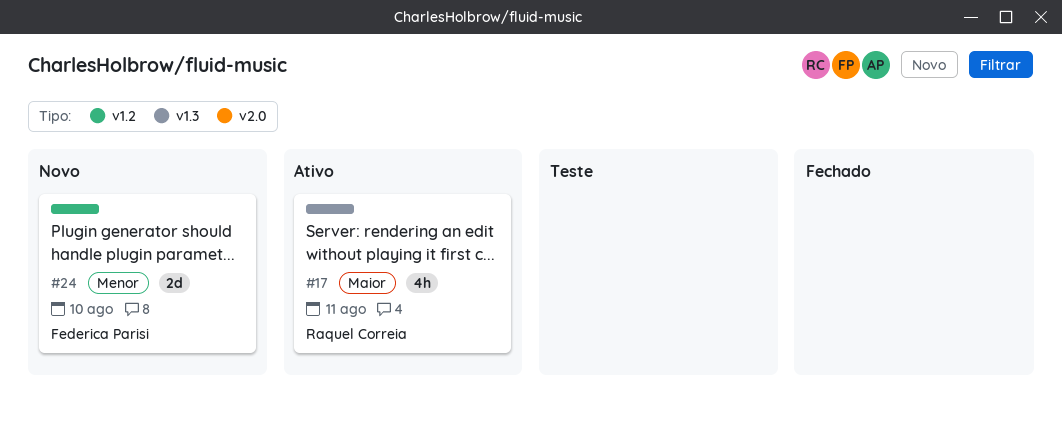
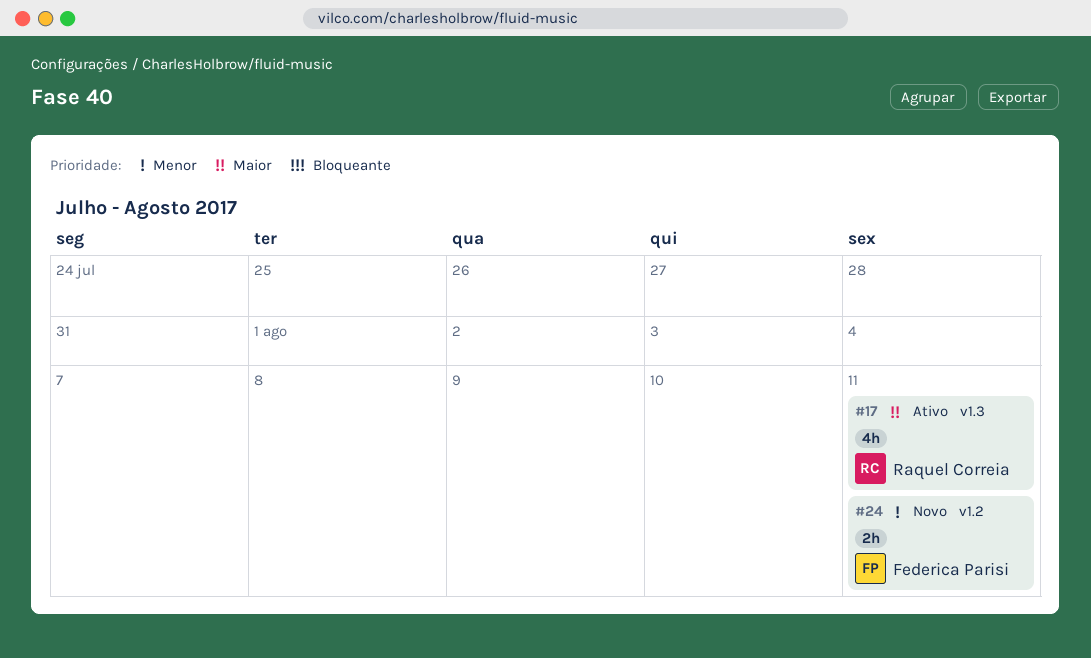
#24, estimate: 2d -> 2h
#24, due: Aug 10 -> Aug 11

